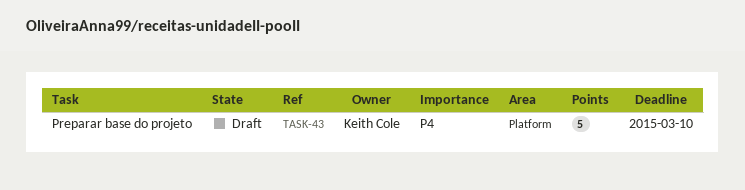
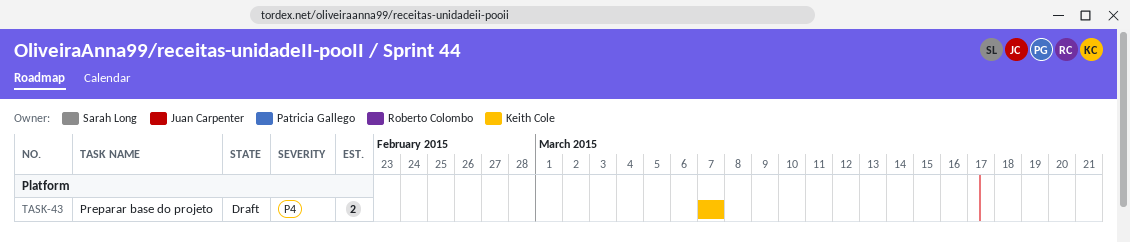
TASK-43, estimate: 5 -> 2
TASK-43, due: Mar 10 -> Mar 7

